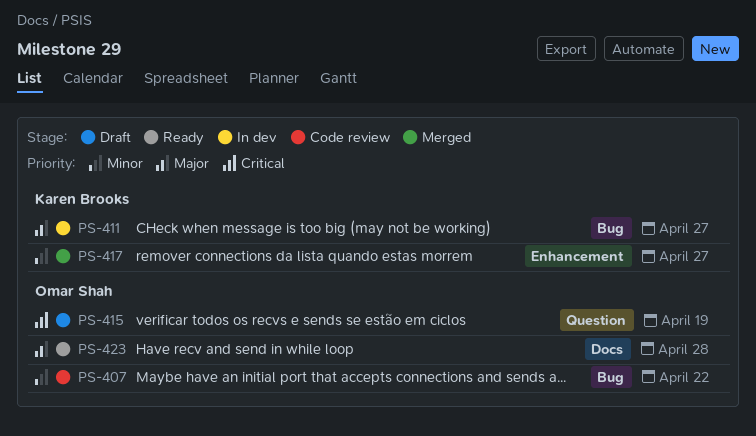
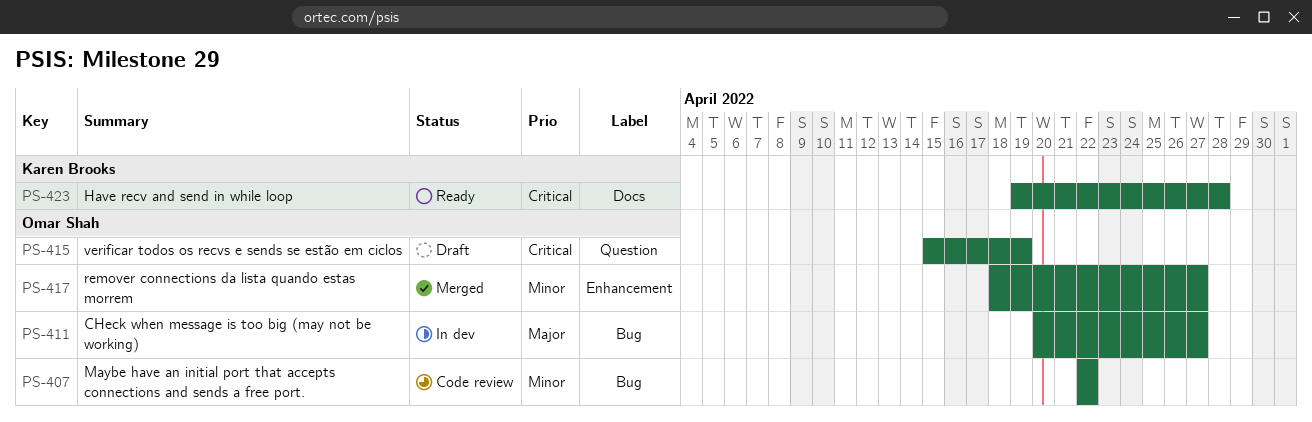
PS-411, owner: Karen Brooks -> Omar Shah
PS-417, owner: Karen Brooks -> Omar Shah
PS-423, owner: Omar Shah -> Karen Brooks
PS-423, priority: Major -> Critical

